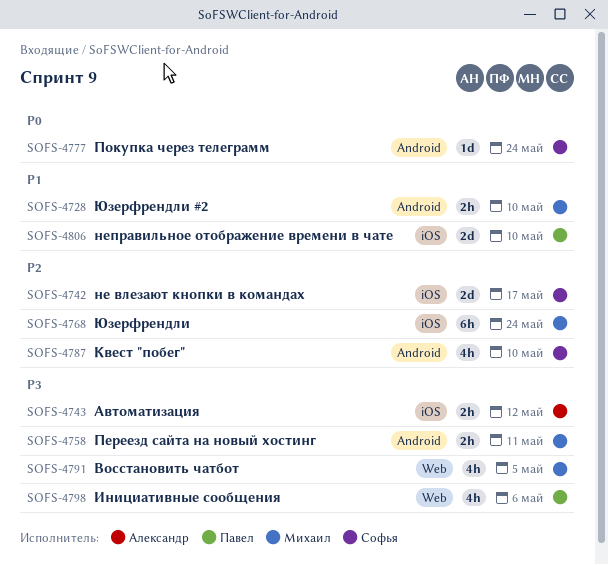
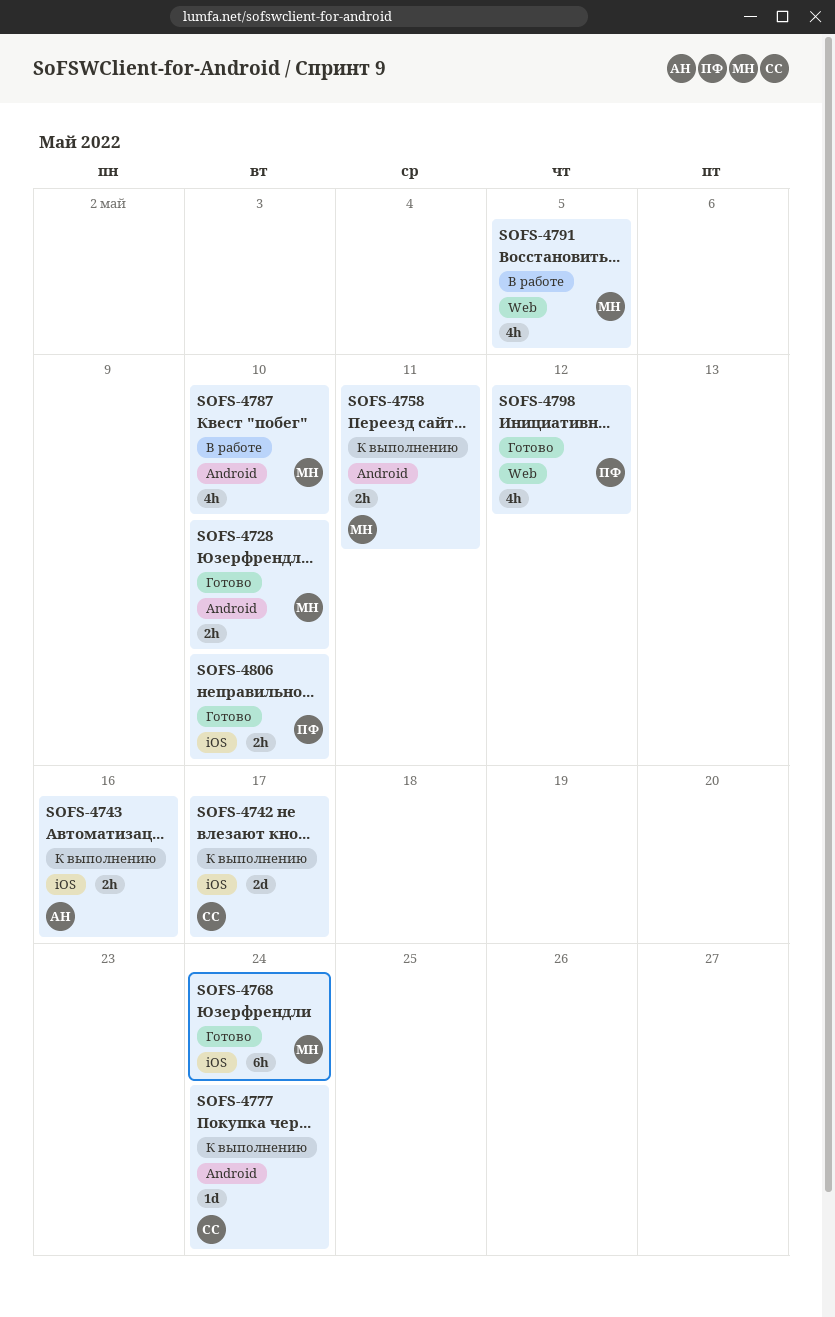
SOFS-4743, due: May 12 -> May 16
SOFS-4787, owner: Софья -> Михаил
SOFS-4798, due: May 6 -> May 12
SOFS-4806, estimate: 2d -> 2h

